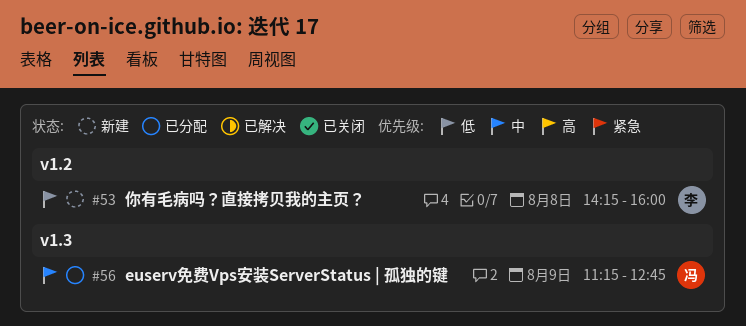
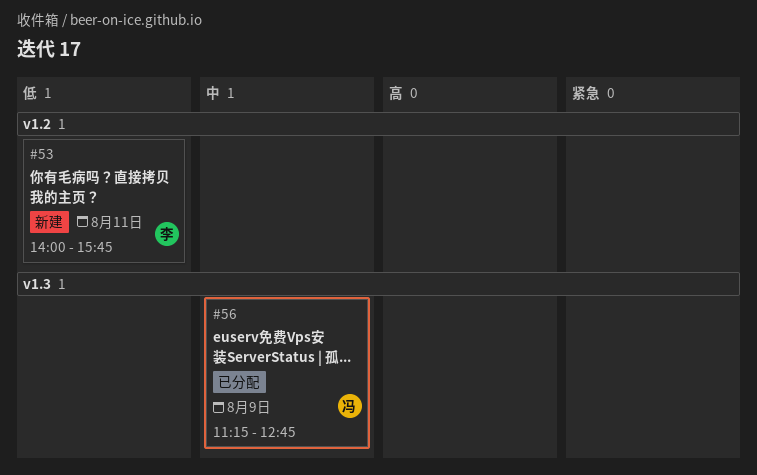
#53, day: Aug 8 -> Aug 11
#53, begins: 14:15 -> 14:00
#53, ends: 16:00 -> 15:45

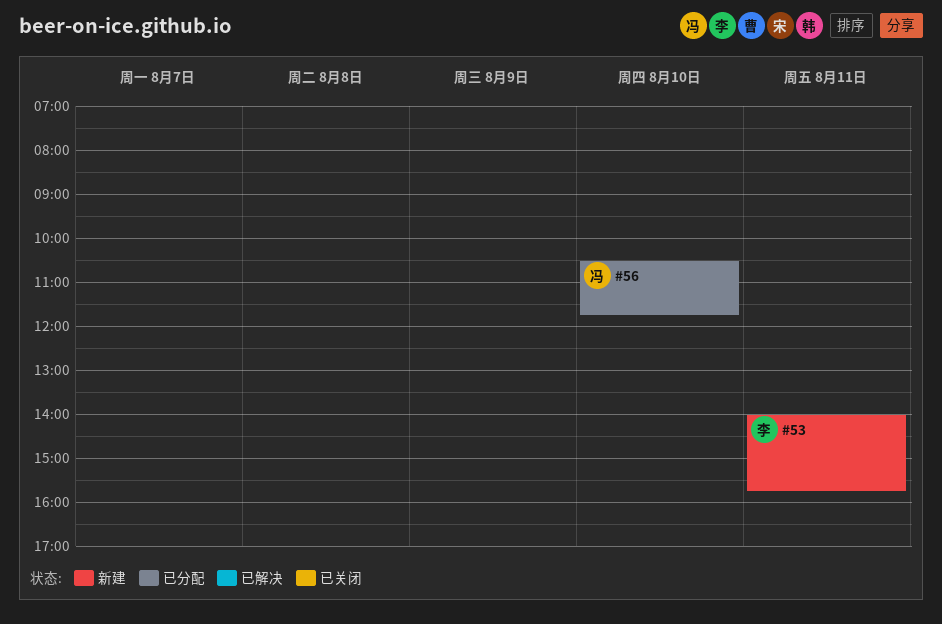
#56, day: Aug 9 -> Aug 10
#56, begins: 11:15 -> 10:30
#56, ends: 12:45 -> 11:45

